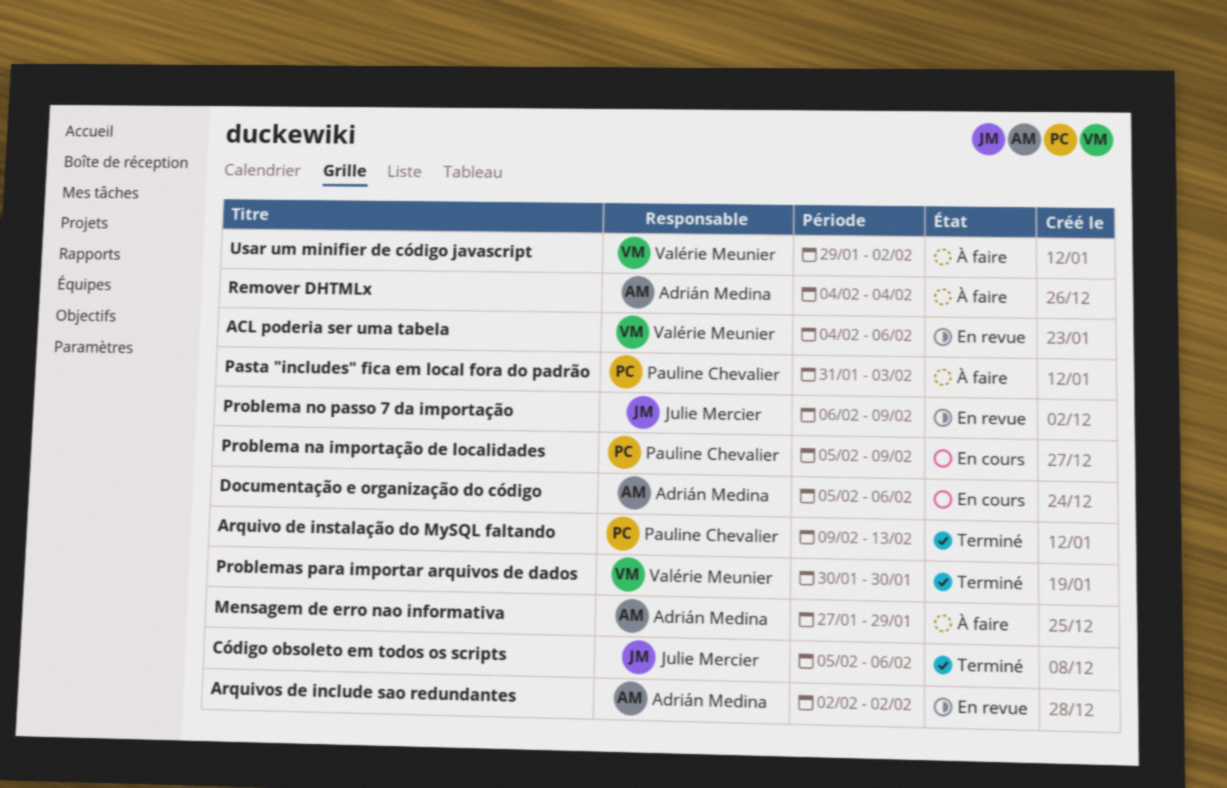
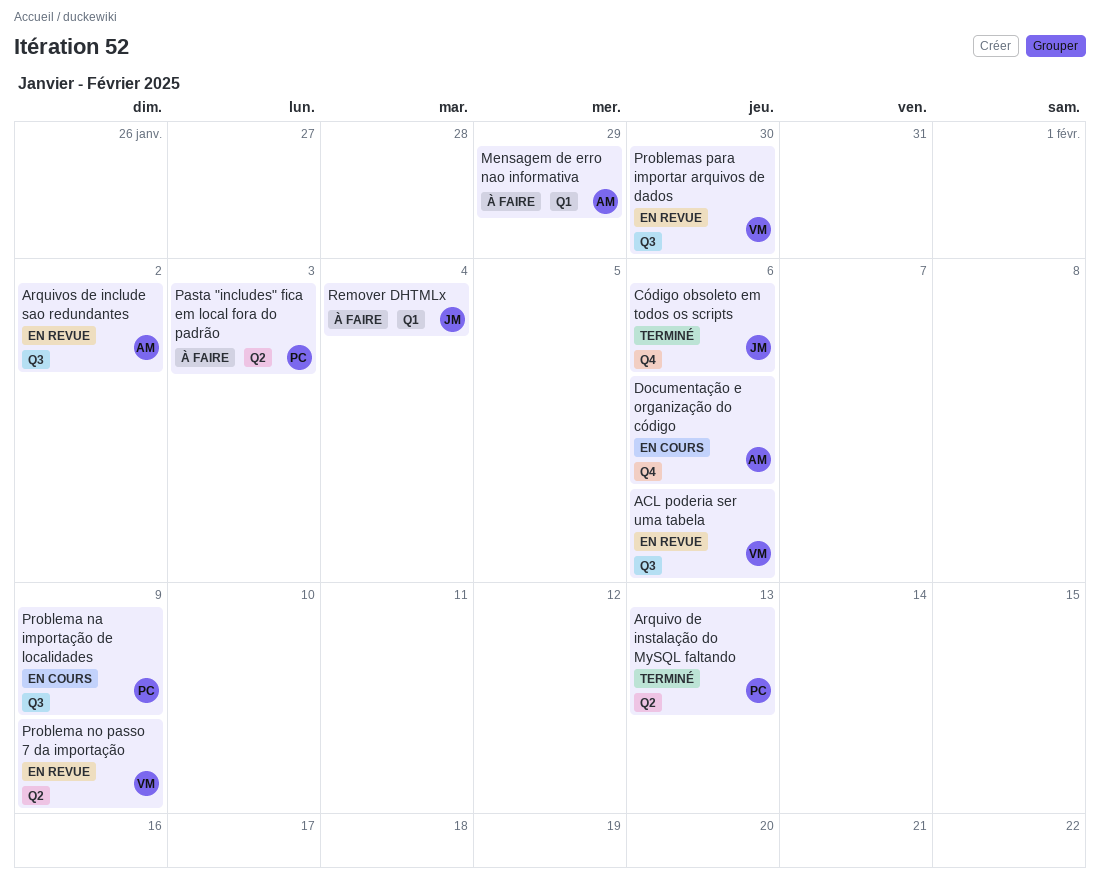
Problema no passo 7 da importação, owner: Julie Mercier -> Valérie Meunier
Problemas para importar arquivos de dados, status: Terminé -> En revue
Remover DHTMLx, owner: Adrián Medina -> Julie Mercier
Usar um minifier de código javascript: present -> none

